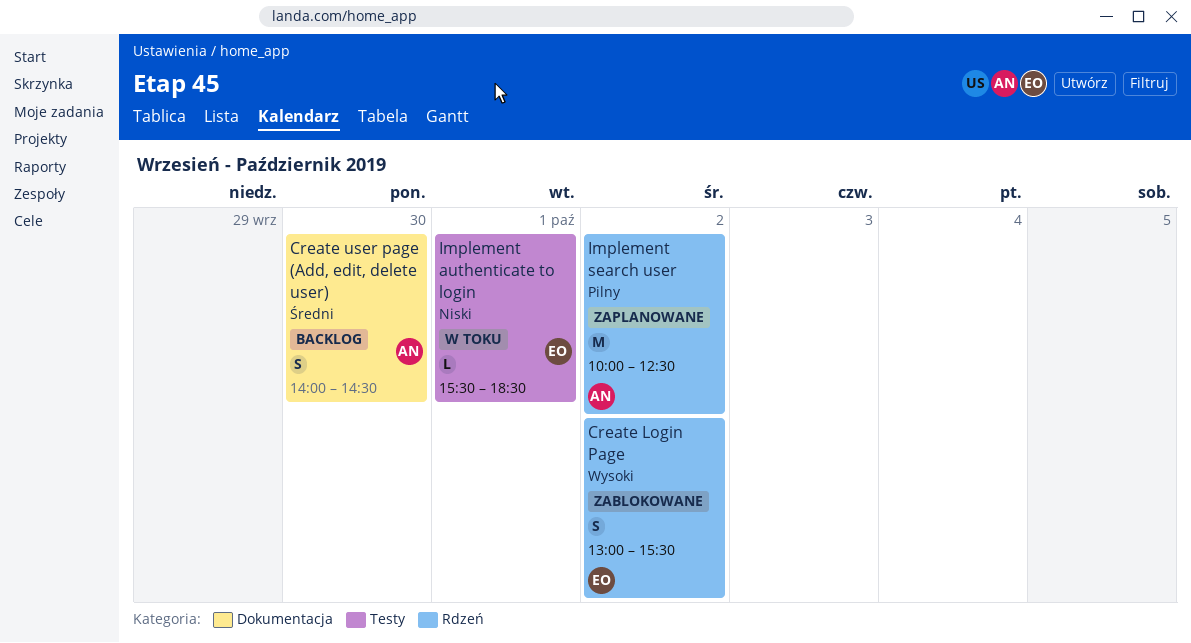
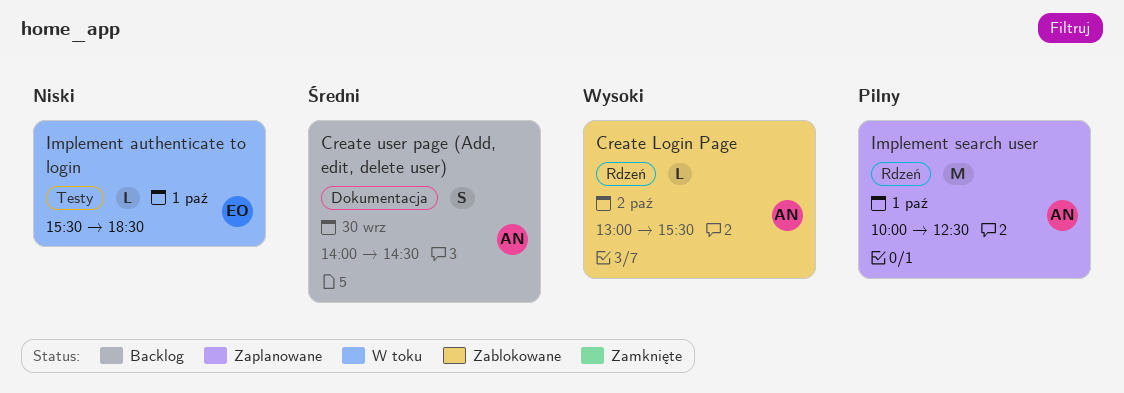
Create Login Page, owner: EO -> AN
Create Login Page, estimate: S -> L
Implement search user, day: Oct 2 -> Oct 1

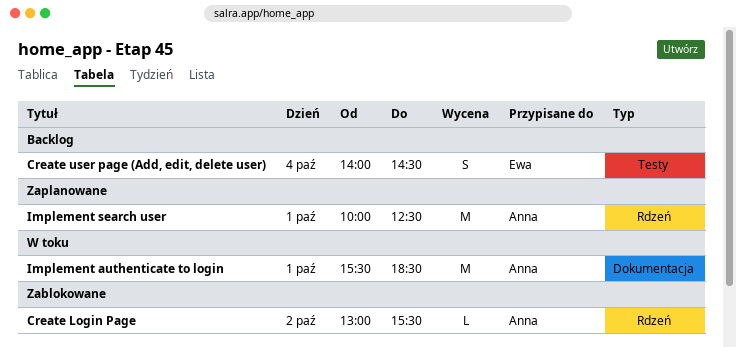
Create user page (Add, edit, delete user), owner: Anna -> Ewa
Create user page (Add, edit, delete user), label: Dokumentacja -> Testy
Create user page (Add, edit, delete user), day: Sep 30 -> Oct 4
Implement authenticate to login, owner: Ewa -> Anna
Implement authenticate to login, label: Testy -> Dokumentacja
Implement authenticate to login, estimate: L -> M

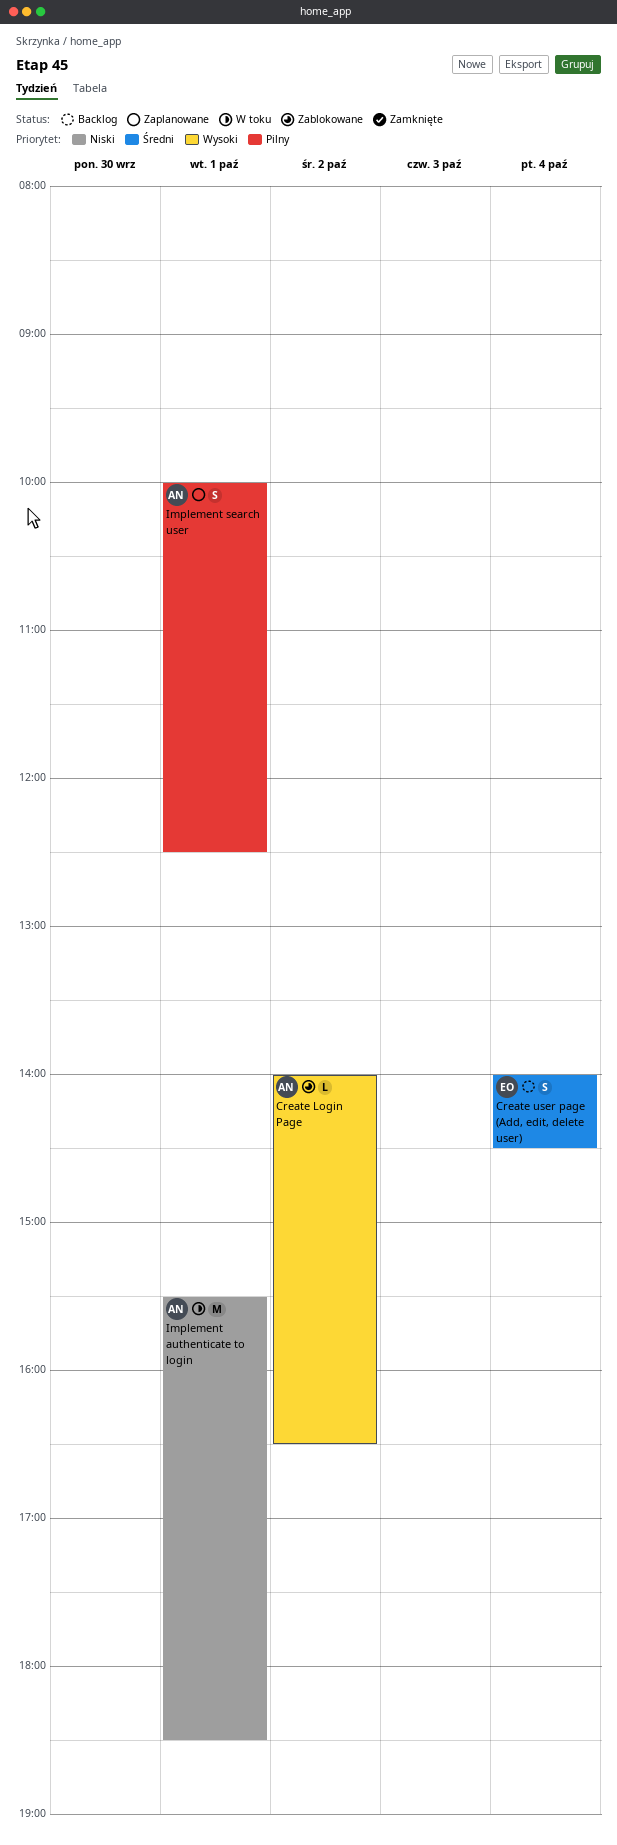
Create Login Page, begins: 13:00 -> 14:00
Create Login Page, ends: 15:30 -> 16:30
Implement search user, estimate: M -> S

